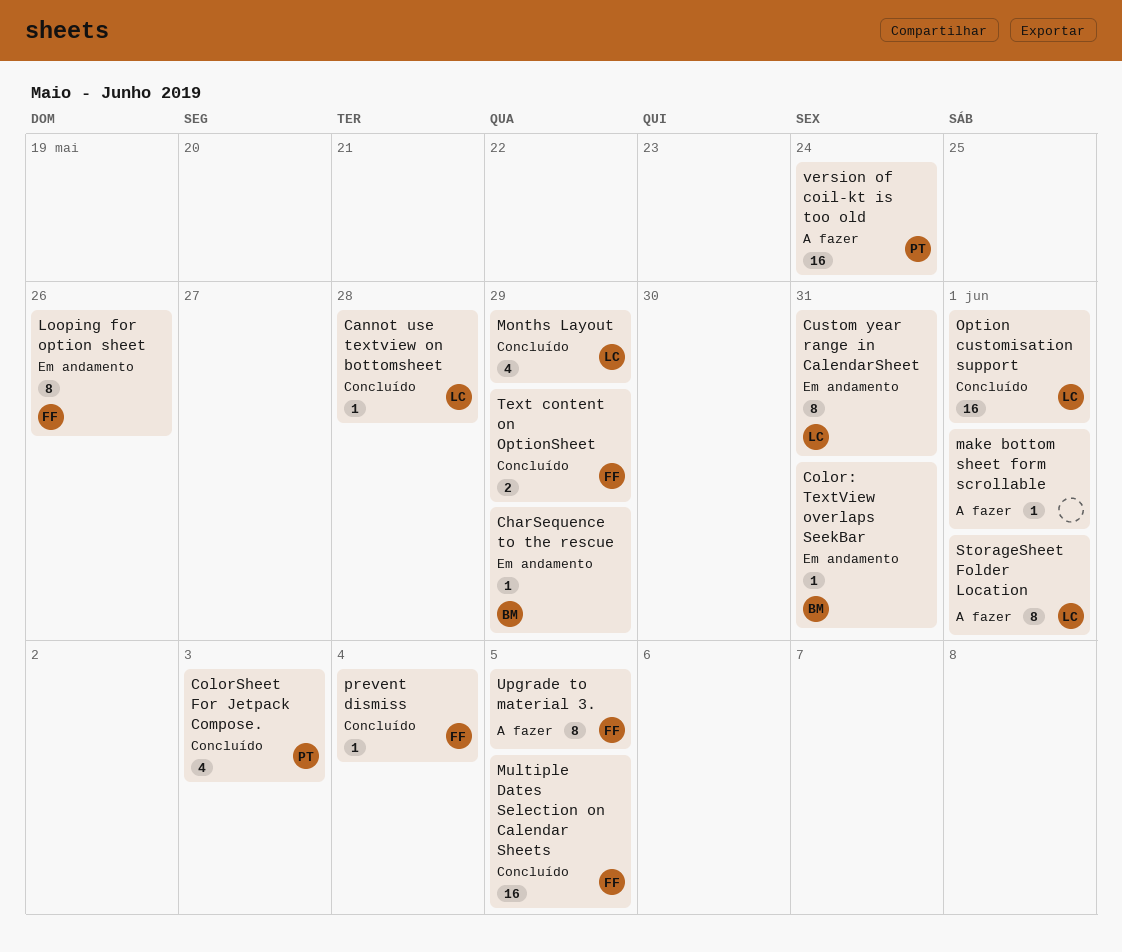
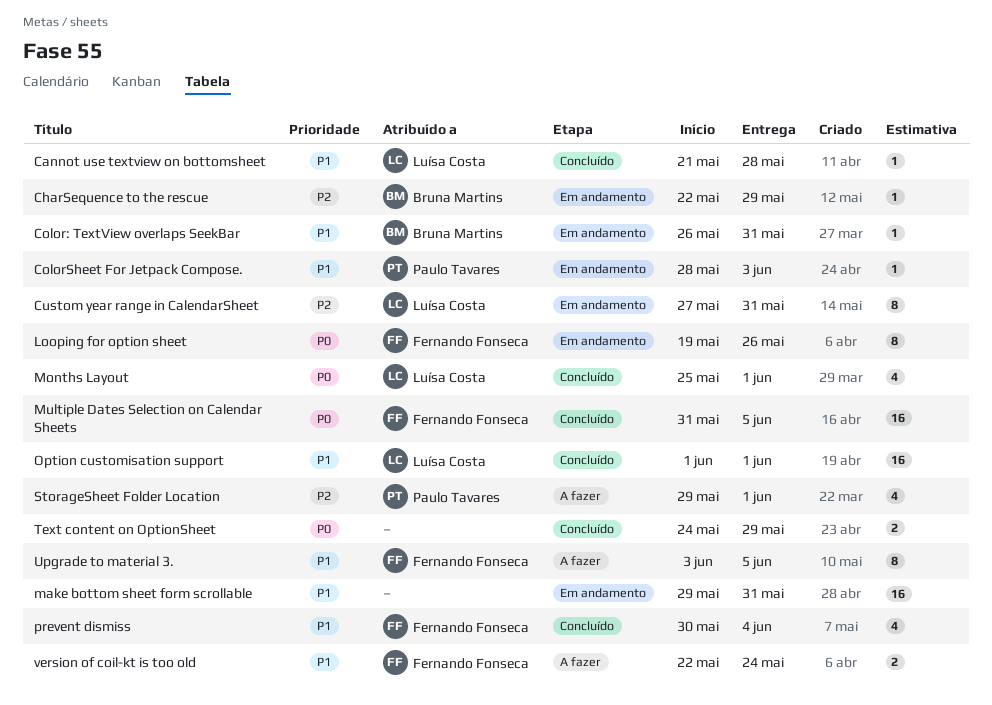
ColorSheet For Jetpack Compose., status: Concluído -> Em andamento
ColorSheet For Jetpack Compose., estimate: 4 -> 1
make bottom sheet form scrollable, status: A fazer -> Em andamento
make bottom sheet form scrollable, estimate: 1 -> 16
make bottom sheet form scrollable, due: Jun 1 -> May 31
Months Layout, due: May 29 -> Jun 1
prevent dismiss, estimate: 1 -> 4
StorageSheet Folder Location, owner: Luísa Costa -> Paulo Tavares
StorageSheet Folder Location, estimate: 8 -> 4
Text content on OptionSheet, owner: Fernando Fonseca -> none
version of coil-kt is too old, owner: Paulo Tavares -> Fernando Fonseca
version of coil-kt is too old, estimate: 16 -> 2

